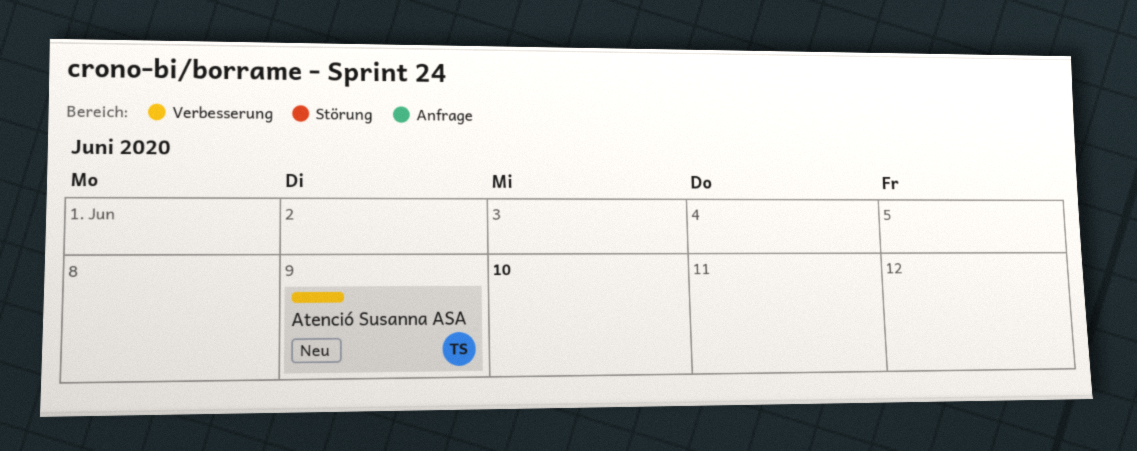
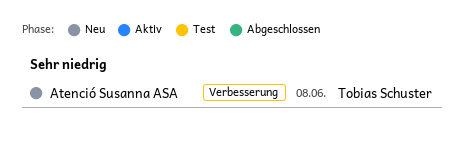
Atenció Susanna ASA, due: Jun 9 -> Jun 8

